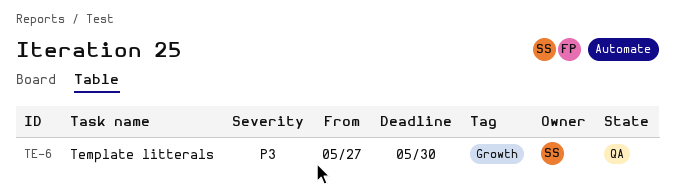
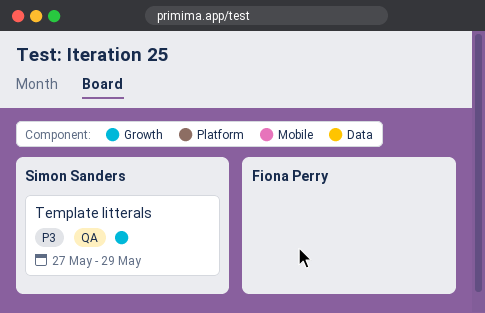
Template litterals, due: May 30 -> May 29

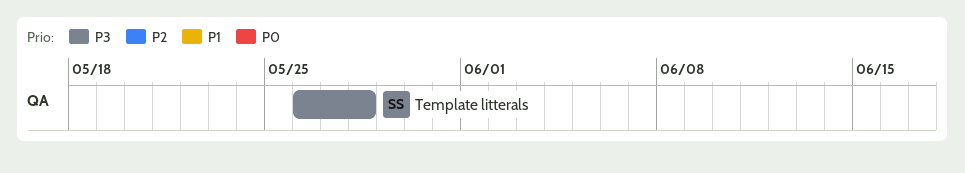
Template litterals, start: May 27 -> May 26
Template litterals, due: May 29 -> May 28

